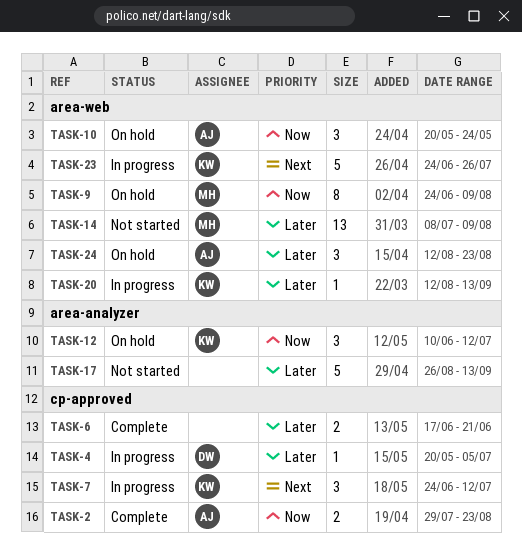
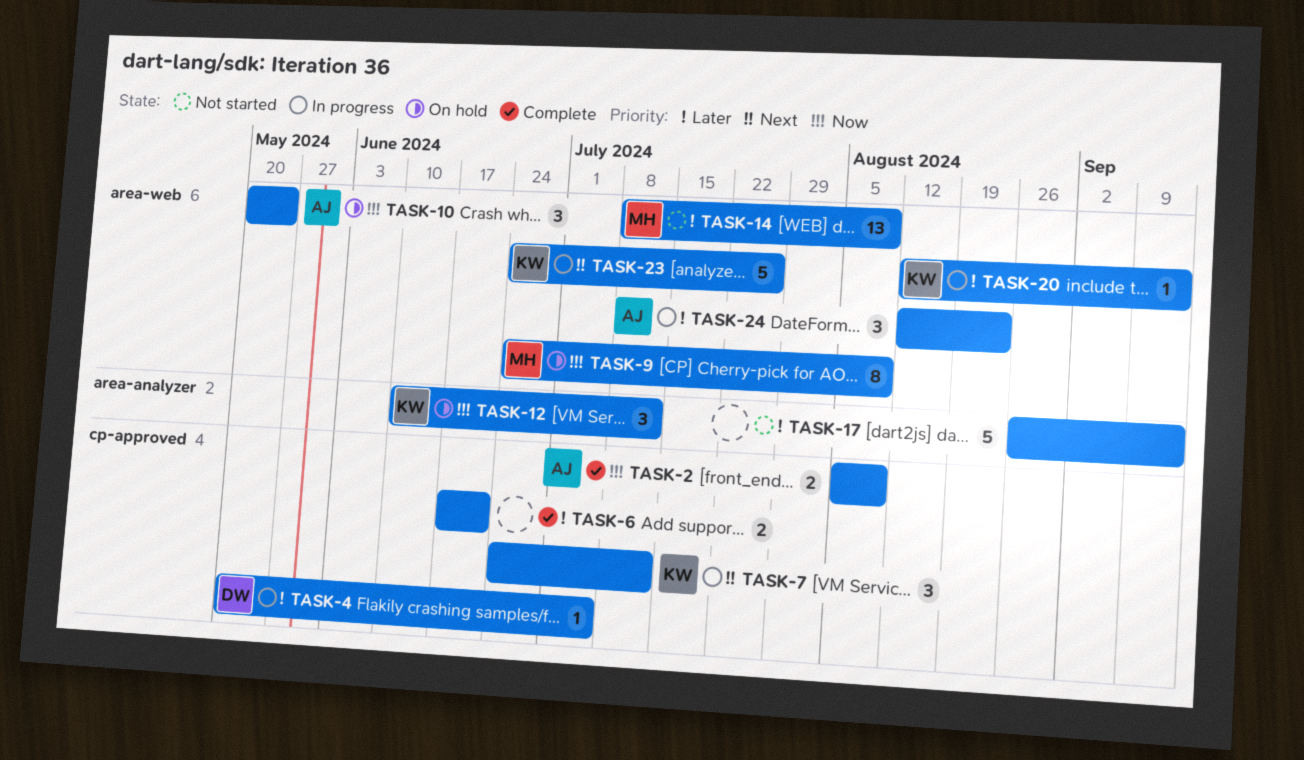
TASK-2, start: Jul 29 -> Aug 5
TASK-2, due: Aug 23 -> Aug 9
TASK-24, status: On hold -> In progress

